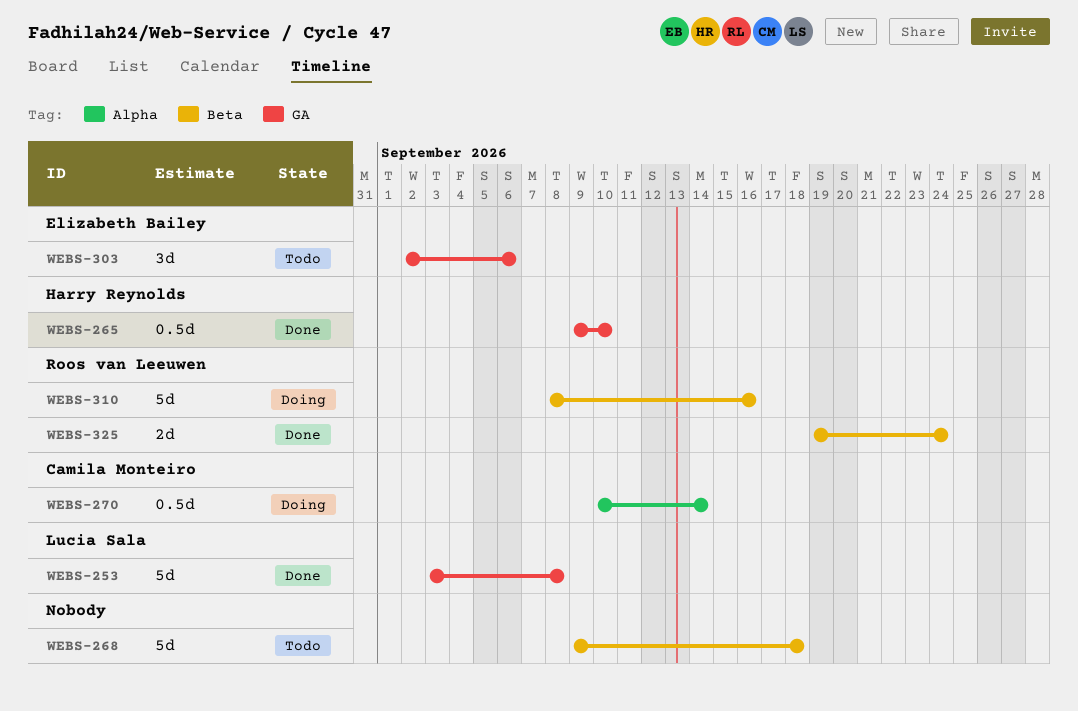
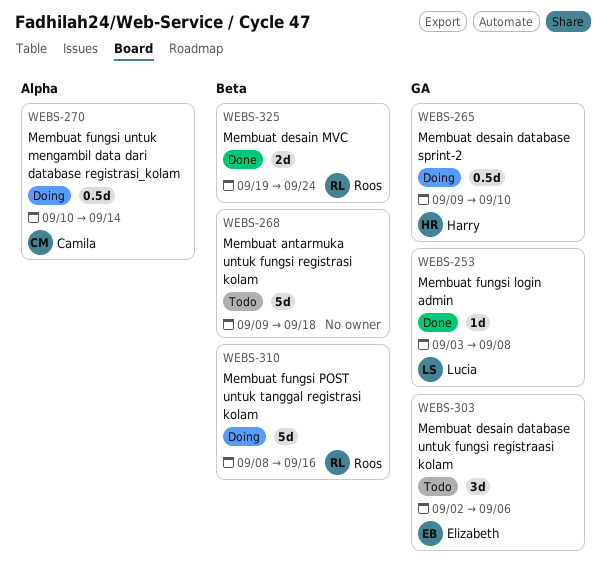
WEBS-253, estimate: 5d -> 1d
WEBS-265, status: Done -> Doing

